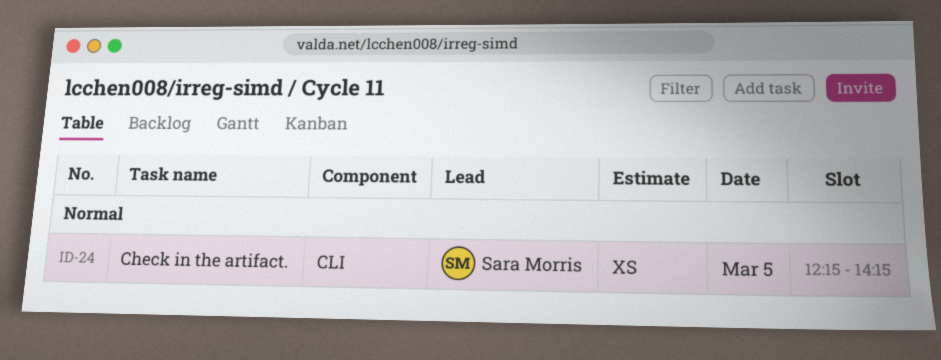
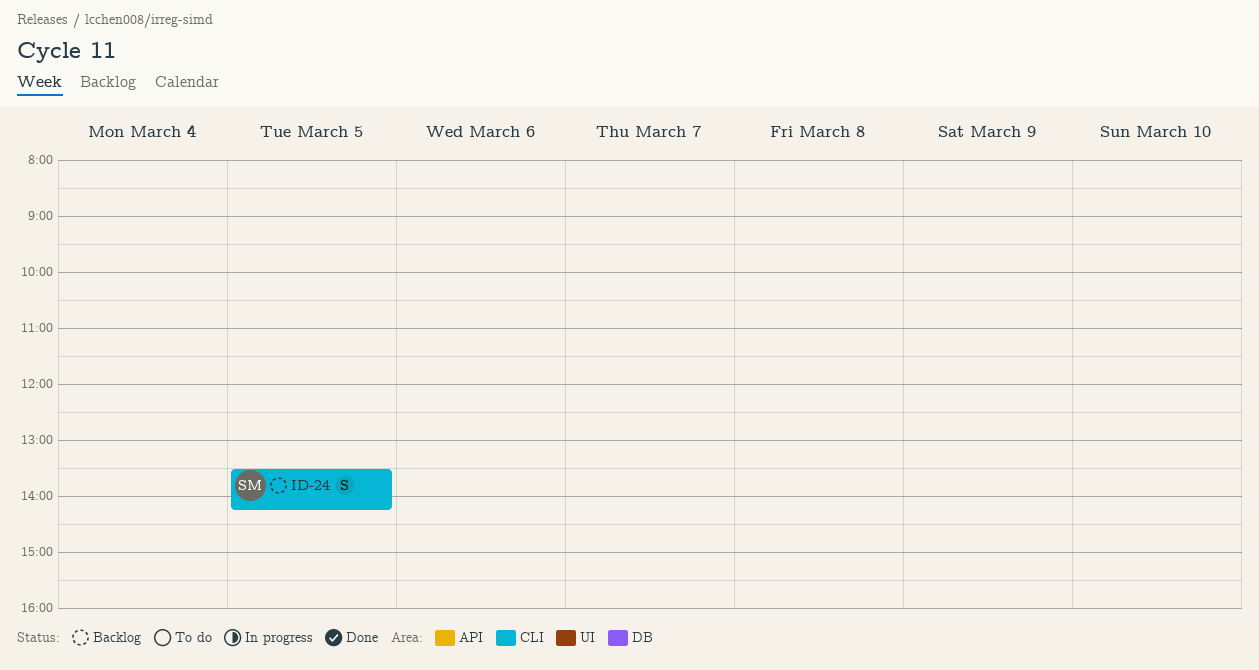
ID-24, estimate: XS -> S
ID-24, begins: 12:15 -> 13:30

